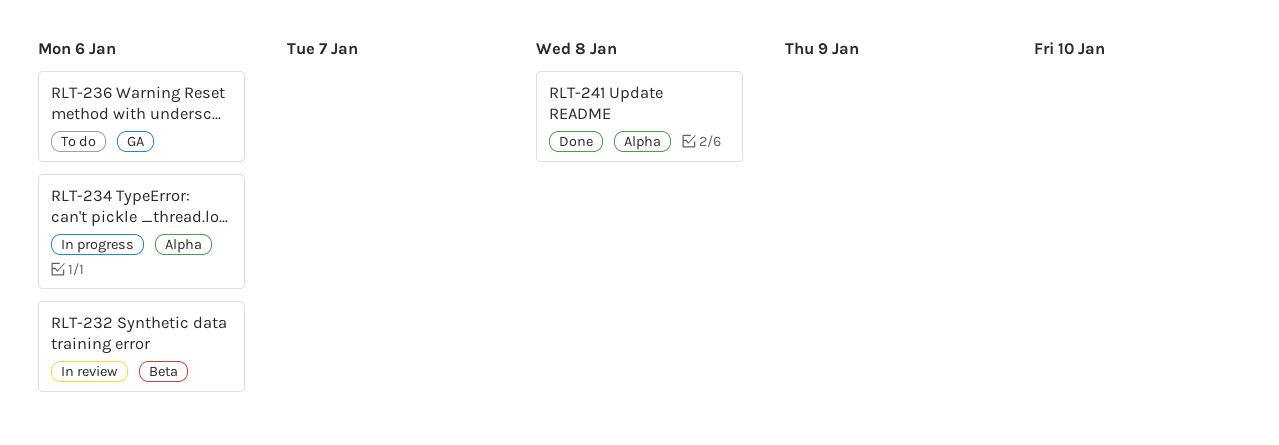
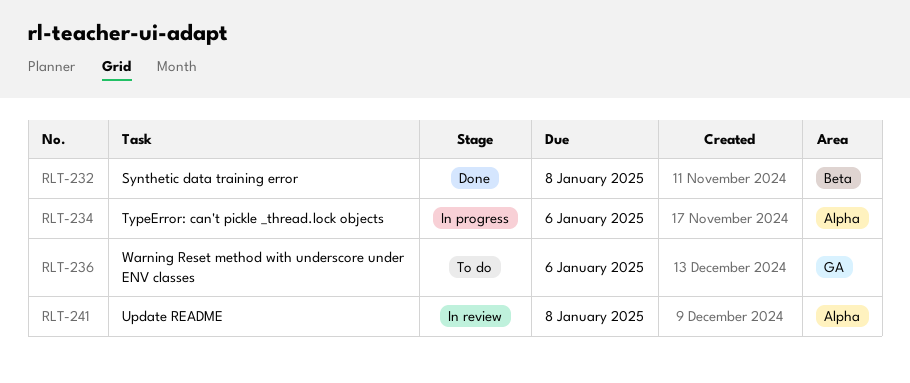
RLT-232, status: In review -> Done
RLT-232, due: Jan 6 -> Jan 8
RLT-241, status: Done -> In review

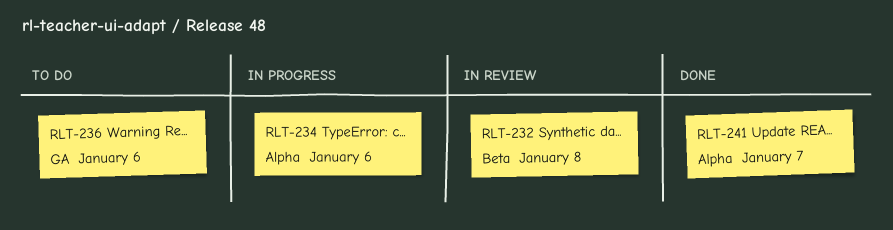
RLT-232, status: Done -> In review
RLT-241, status: In review -> Done
RLT-241, due: Jan 8 -> Jan 7

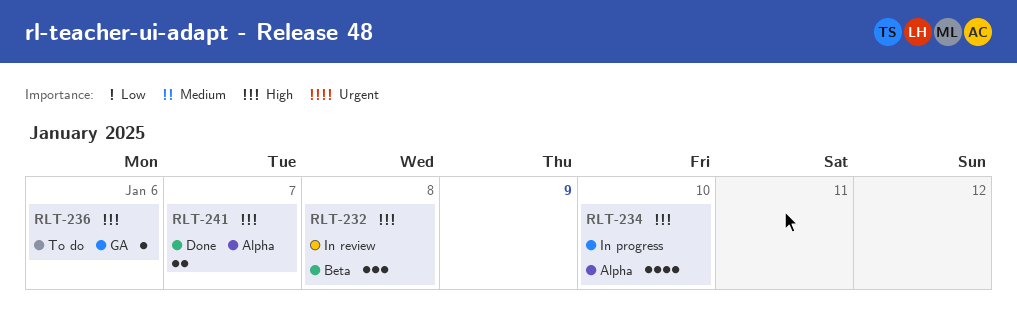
RLT-234, due: Jan 6 -> Jan 10

